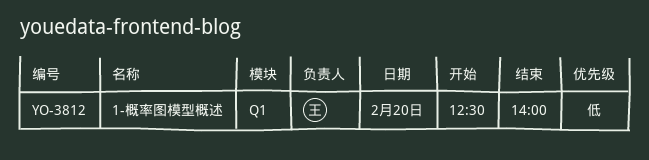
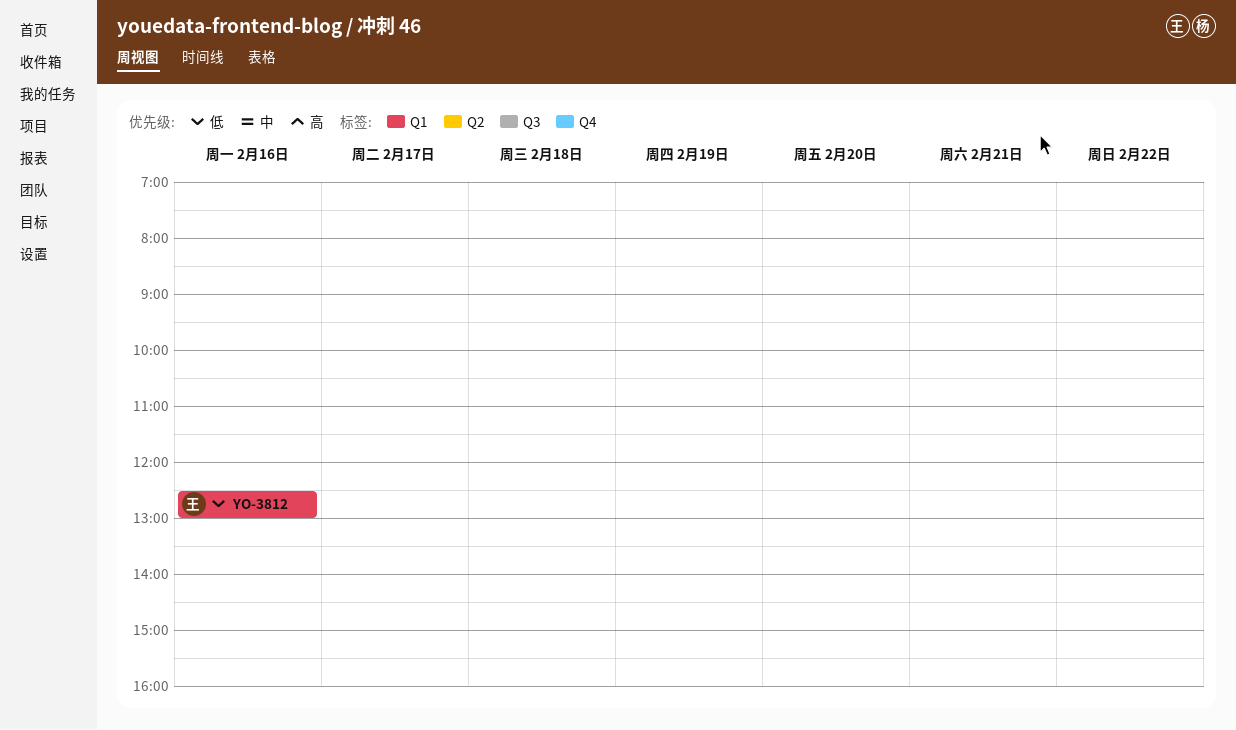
YO-3812, day: Feb 20 -> Feb 16
YO-3812, ends: 14:00 -> 13:00

